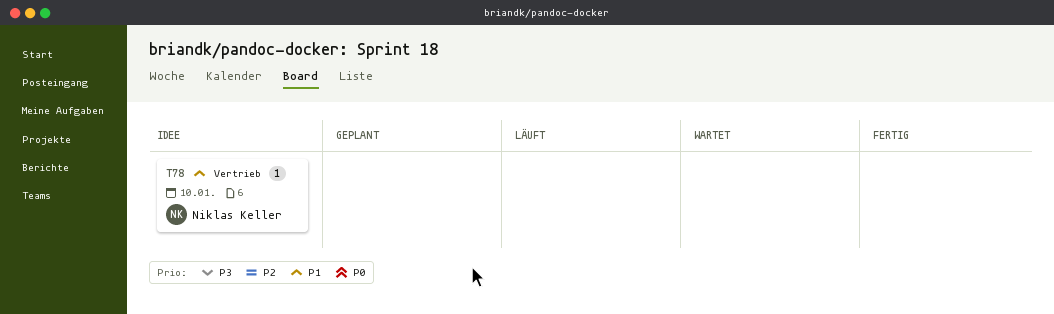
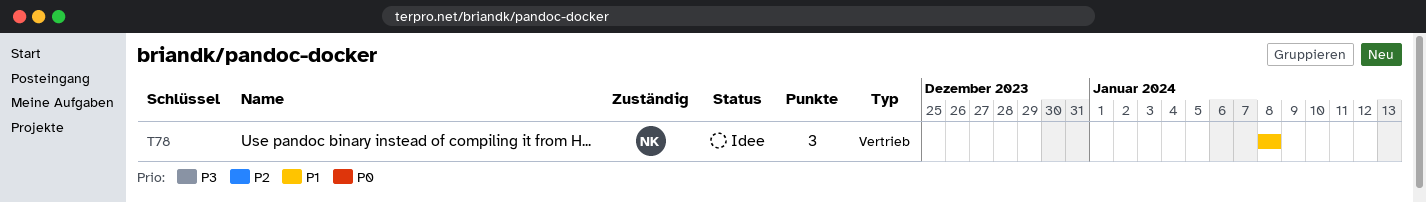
T78, estimate: 1 -> 3
T78, due: Jan 10 -> Jan 8

